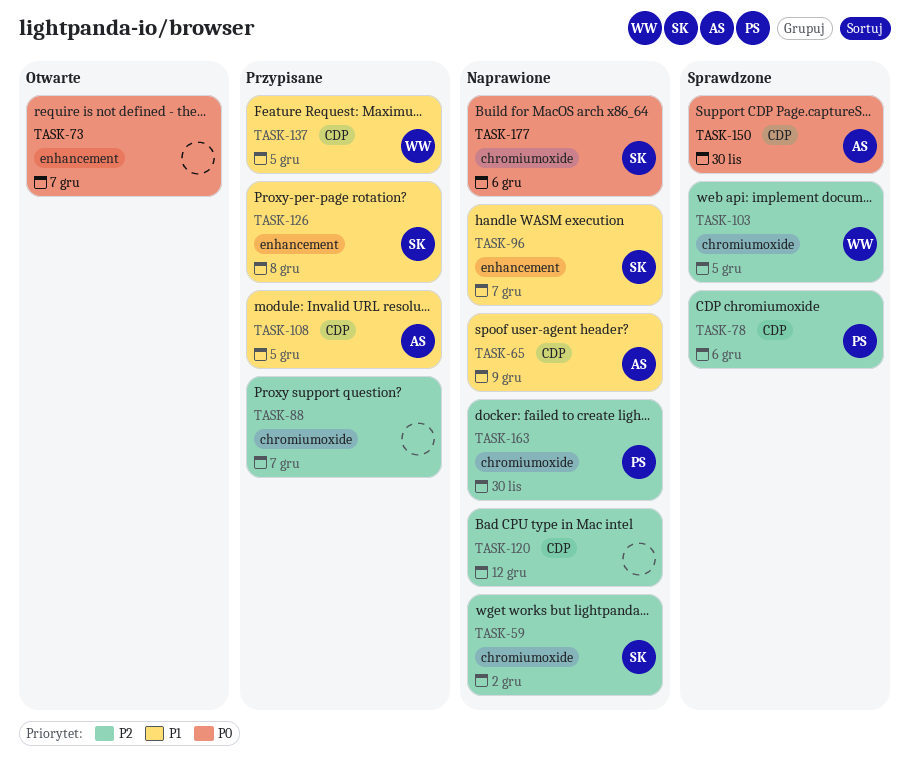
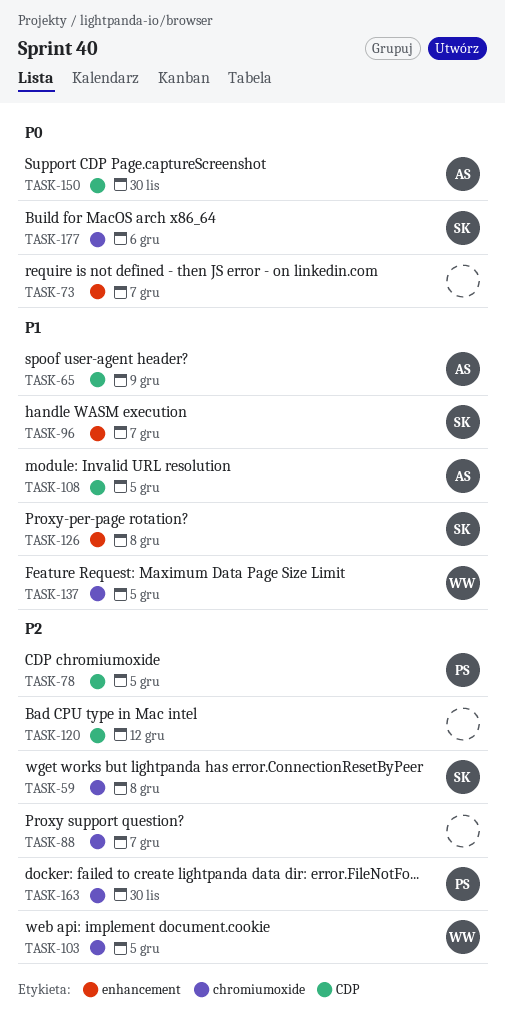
TASK-59, due: Dec 2 -> Dec 8
TASK-78, due: Dec 6 -> Dec 5
TASK-137, label: CDP -> chromiumoxide

